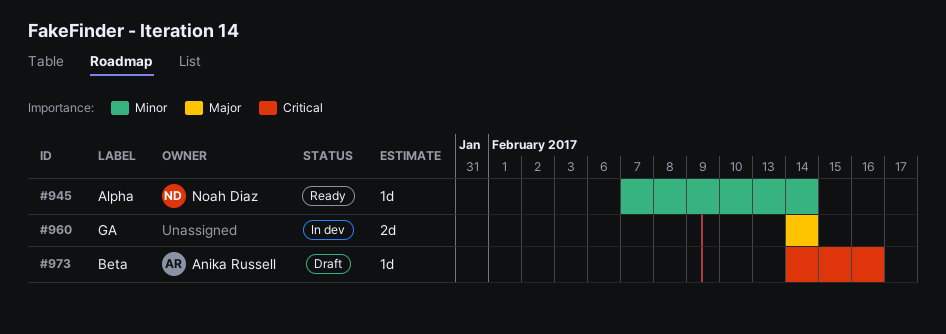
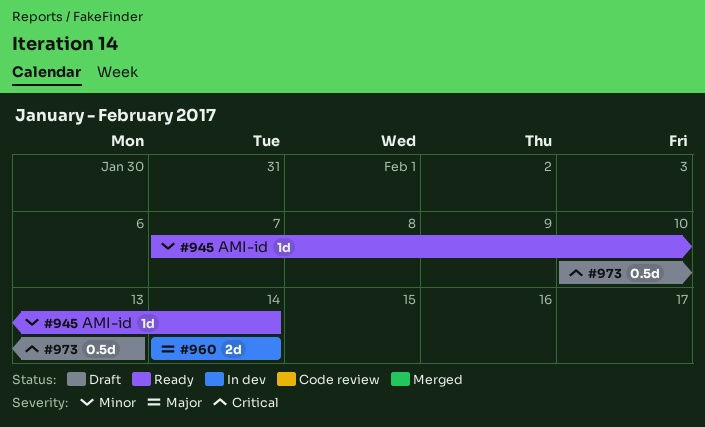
#973, estimate: 1d -> 0.5d
#973, start: Feb 14 -> Feb 10
#973, due: Feb 16 -> Feb 13

